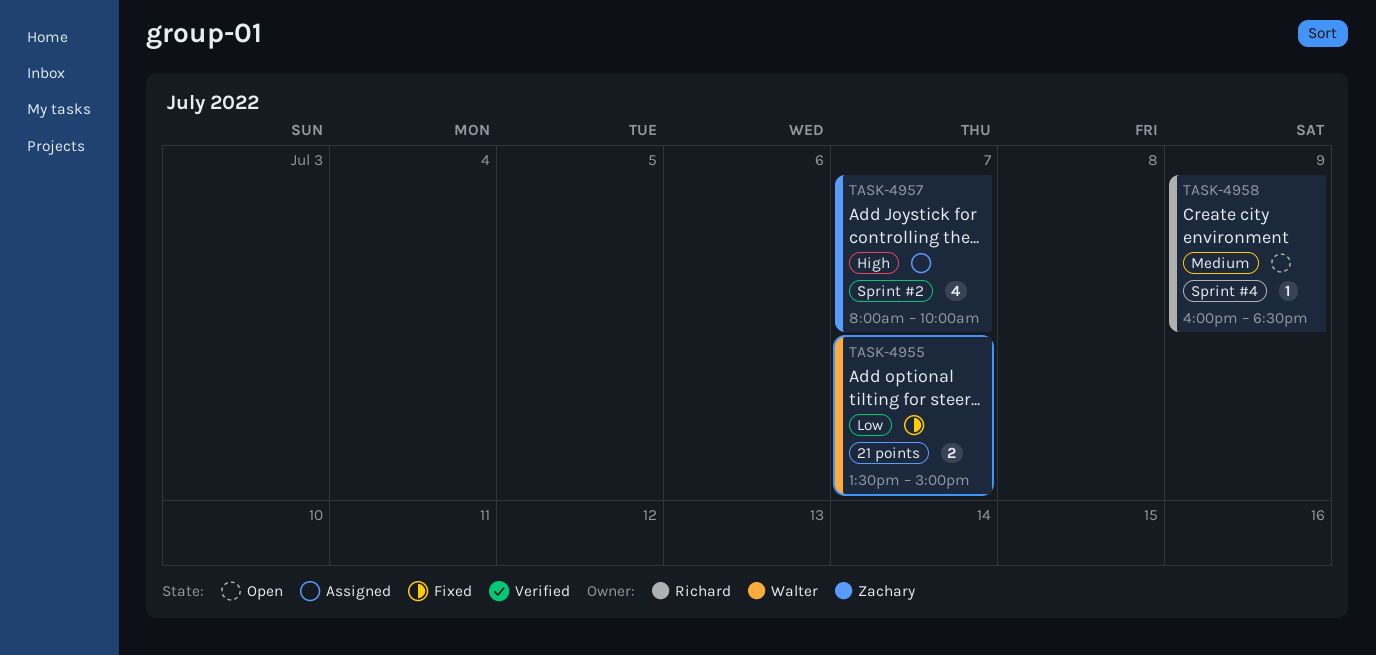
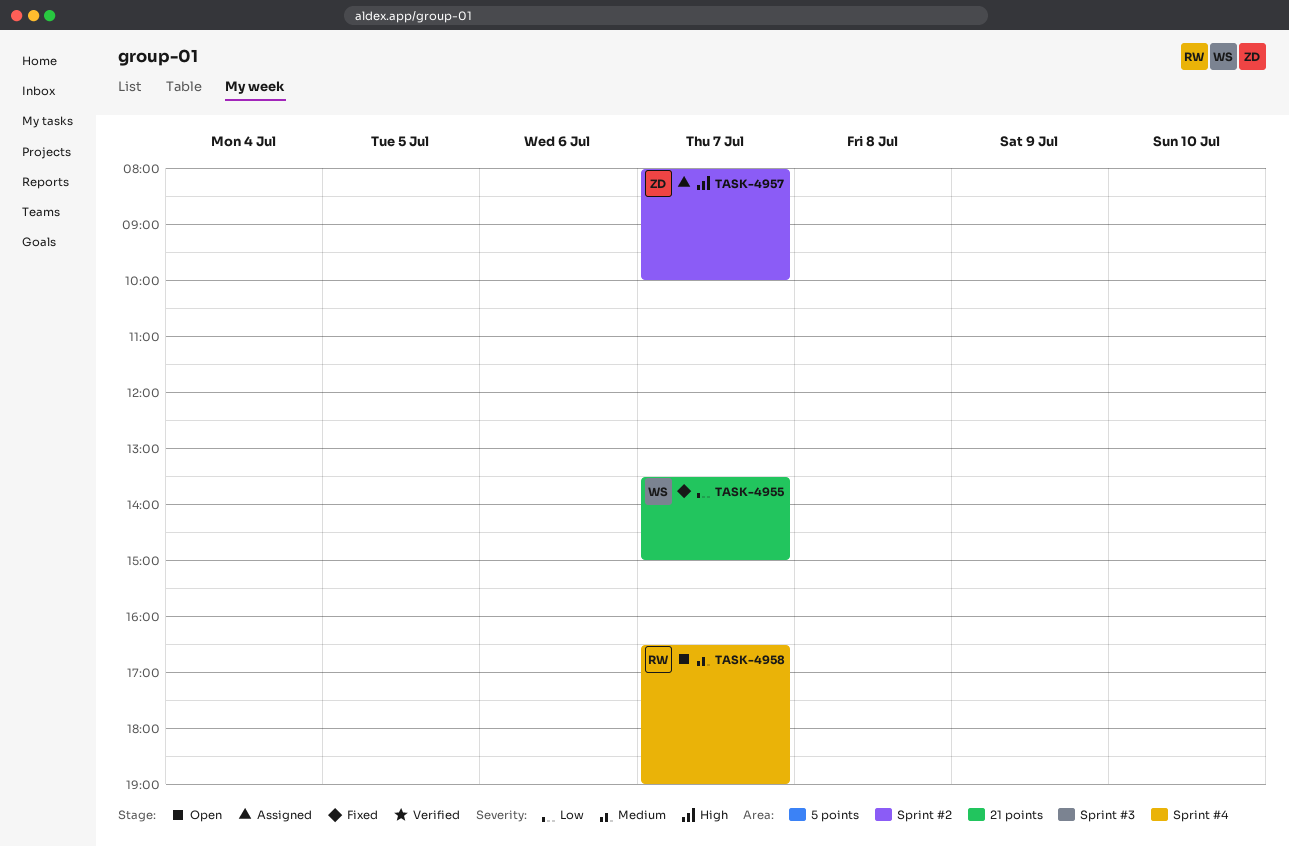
TASK-4958, day: Jul 9 -> Jul 7
TASK-4958, begins: 16:00 -> 16:30
TASK-4958, ends: 18:30 -> 19:00

